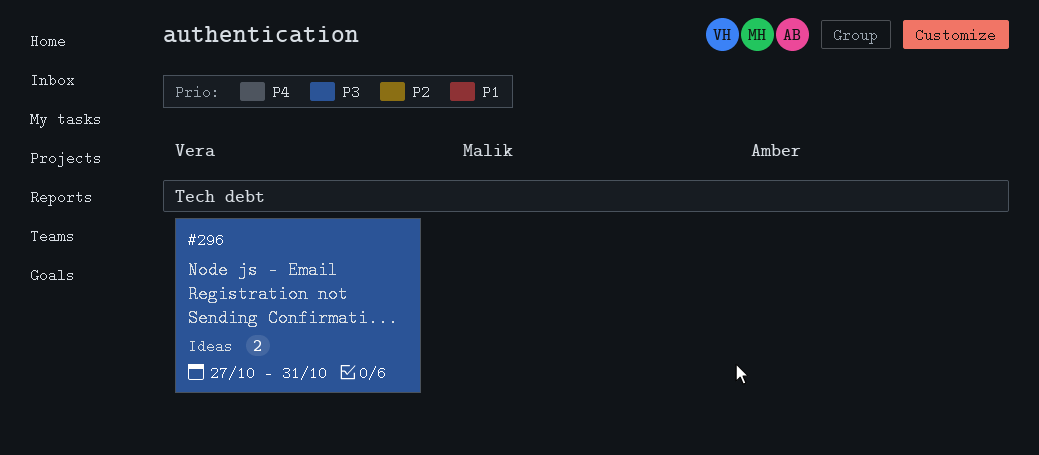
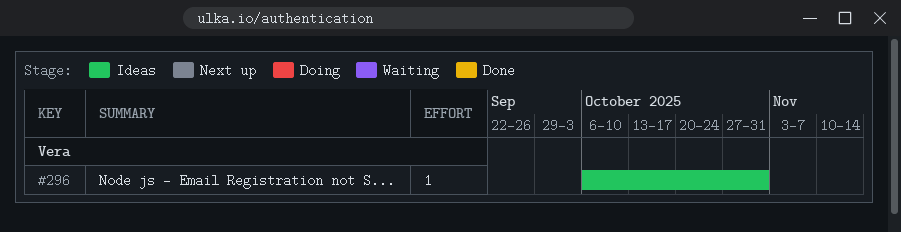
#296, estimate: 2 -> 1
#296, start: Oct 27 -> Oct 6

